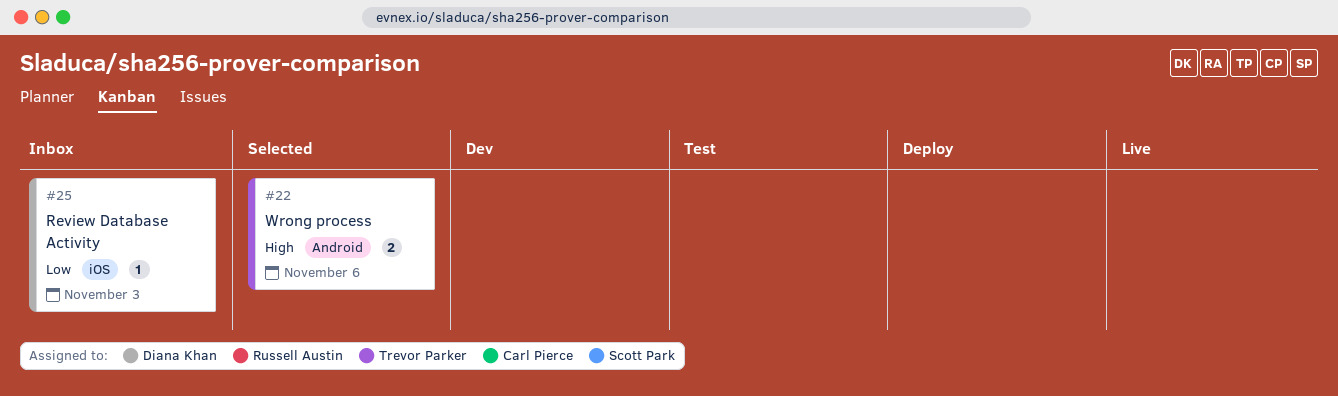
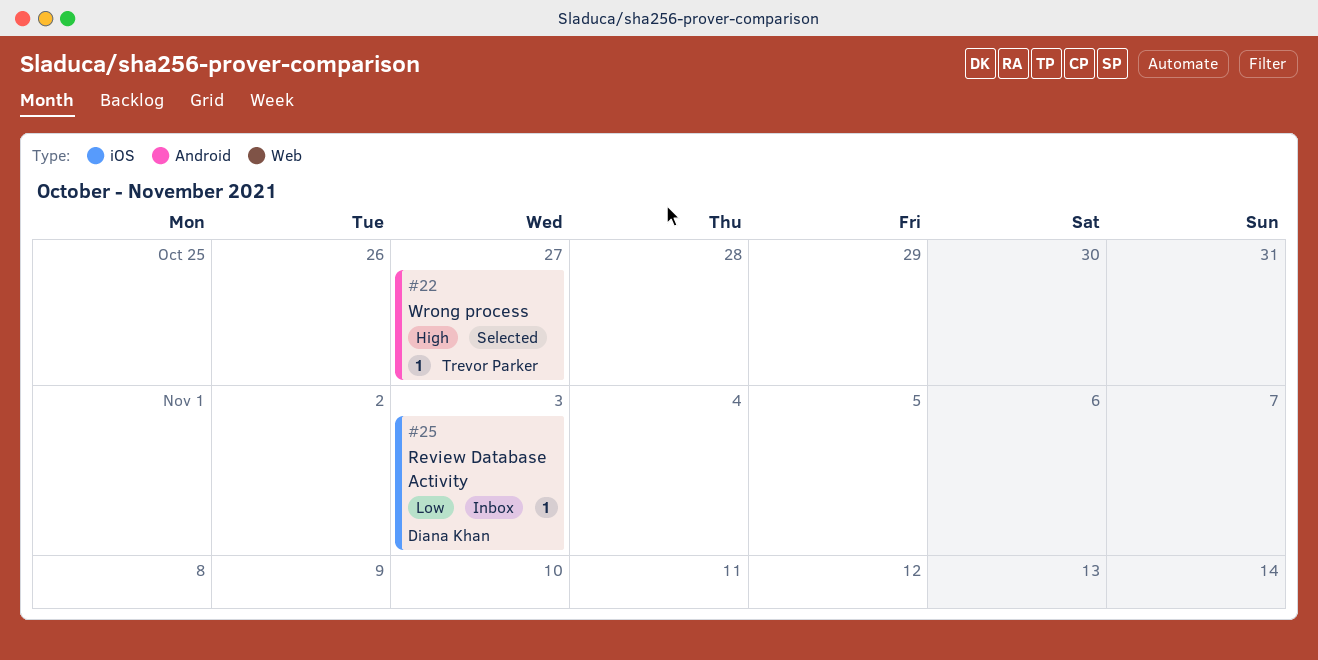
#22, estimate: 2 -> 1
#22, due: Nov 6 -> Oct 27

